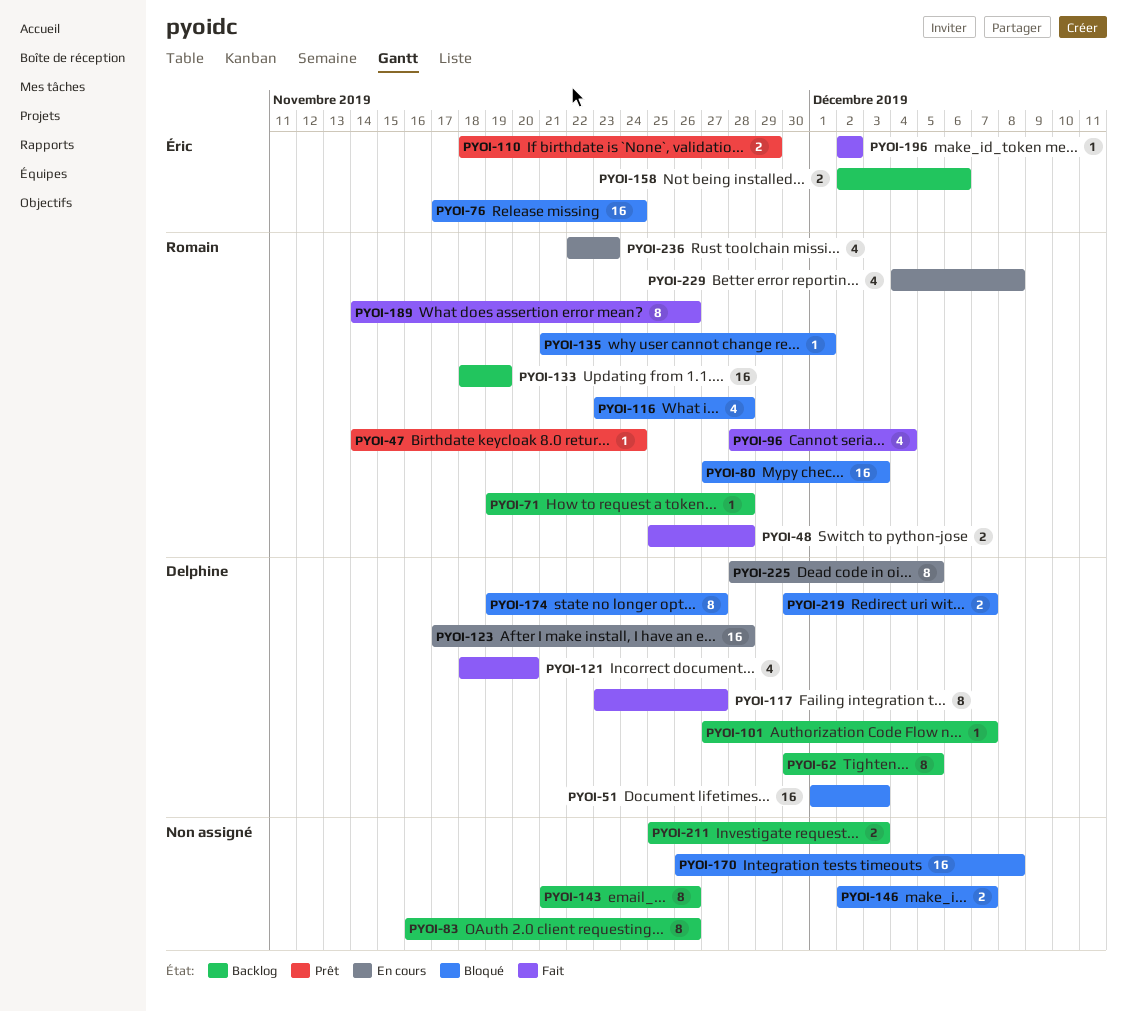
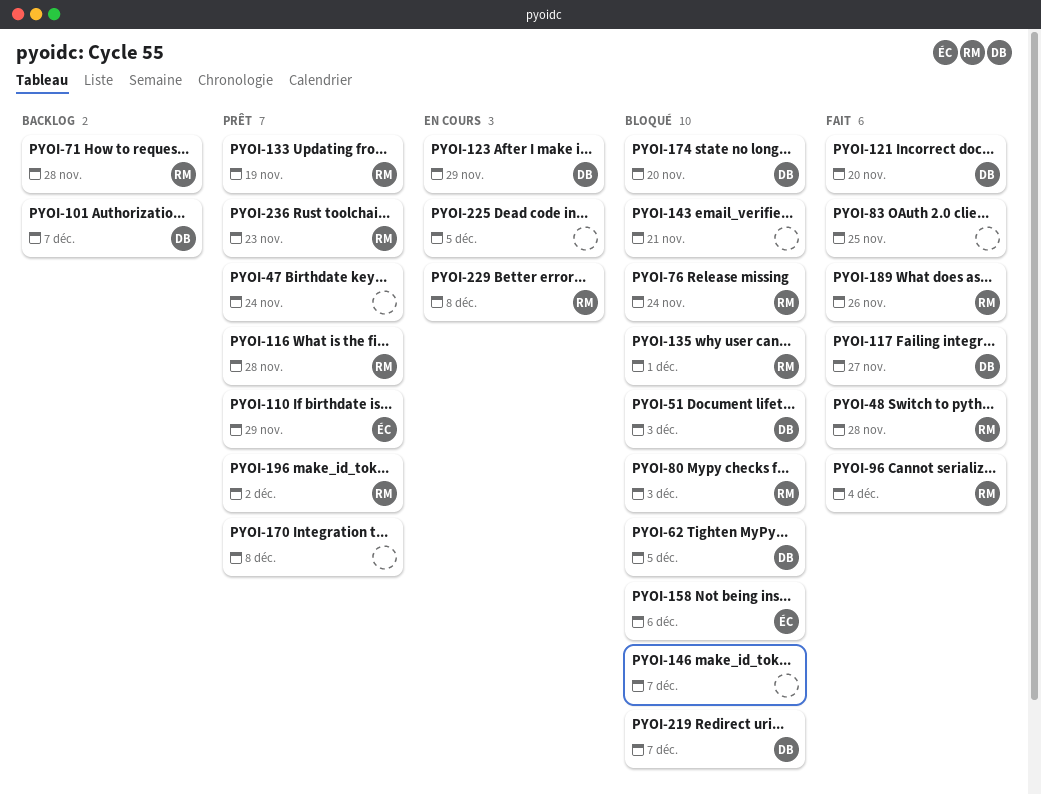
PYOI-47, owner: Romain -> none
PYOI-62, status: Backlog -> Bloqué
PYOI-76, owner: Éric -> Romain
PYOI-83, status: Backlog -> Fait
PYOI-83, due: Nov 26 -> Nov 25
PYOI-116, status: Bloqué -> Prêt
PYOI-123, due: Nov 28 -> Nov 29
PYOI-133, status: Backlog -> Prêt
PYOI-143, status: Backlog -> Bloqué
PYOI-143, due: Nov 26 -> Nov 21
PYOI-158, status: Backlog -> Bloqué
PYOI-170, status: Bloqué -> Prêt
PYOI-174, due: Nov 27 -> Nov 20
PYOI-196, status: Fait -> Prêt
PYOI-196, owner: Éric -> Romain
PYOI-211: present -> none
PYOI-225, owner: Delphine -> none
PYOI-236, status: En cours -> Prêt

